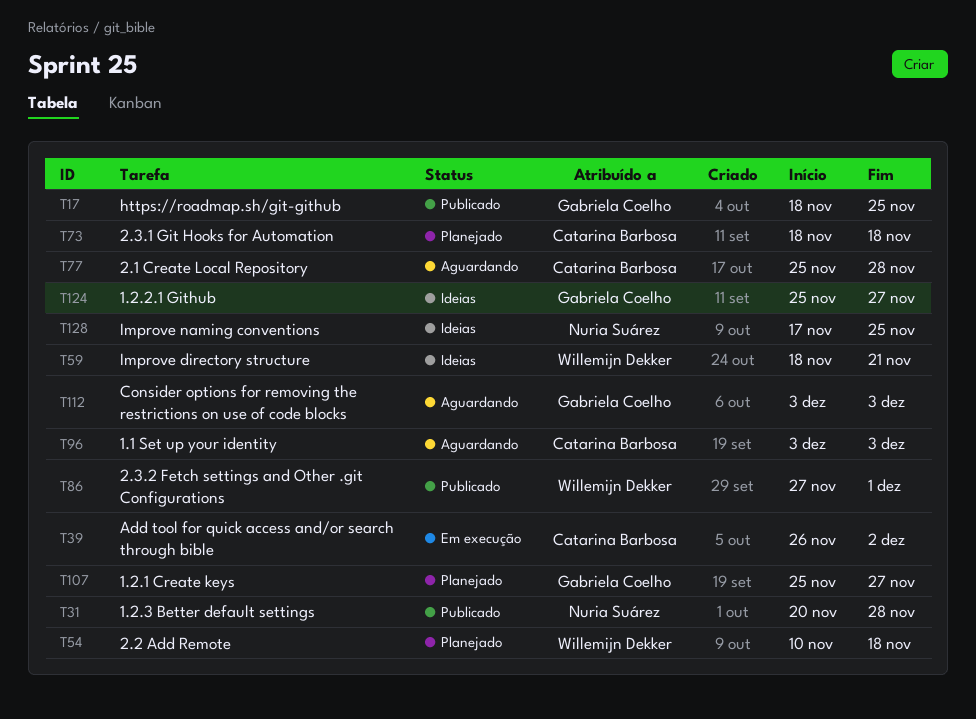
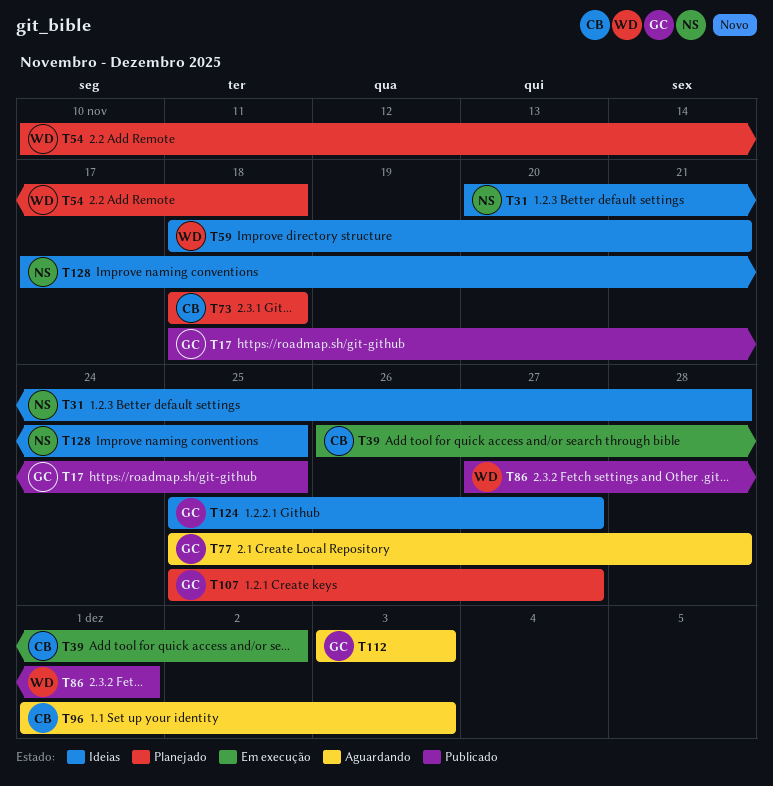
T31, status: Publicado -> Ideias
T77, owner: Catarina Barbosa -> Gabriela Coelho
T96, start: Dec 3 -> Dec 1

